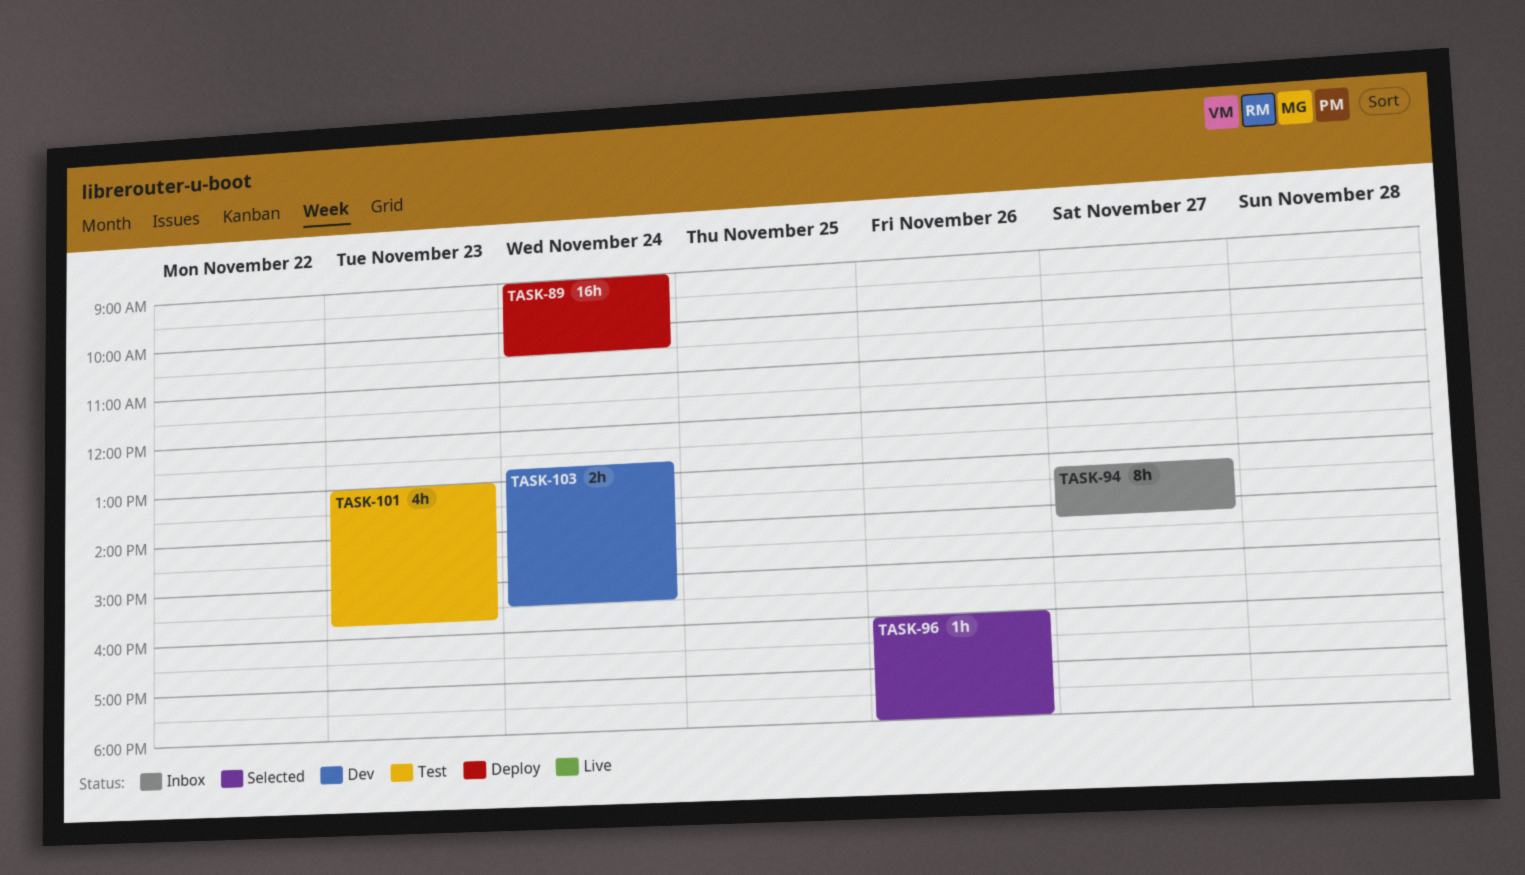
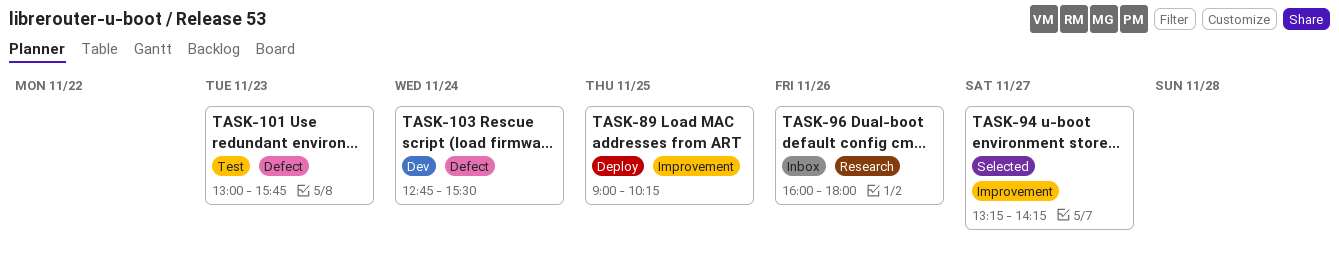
TASK-89, day: Nov 24 -> Nov 25
TASK-89, ends: 10:30 -> 10:15
TASK-94, status: Inbox -> Selected
TASK-96, status: Selected -> Inbox

